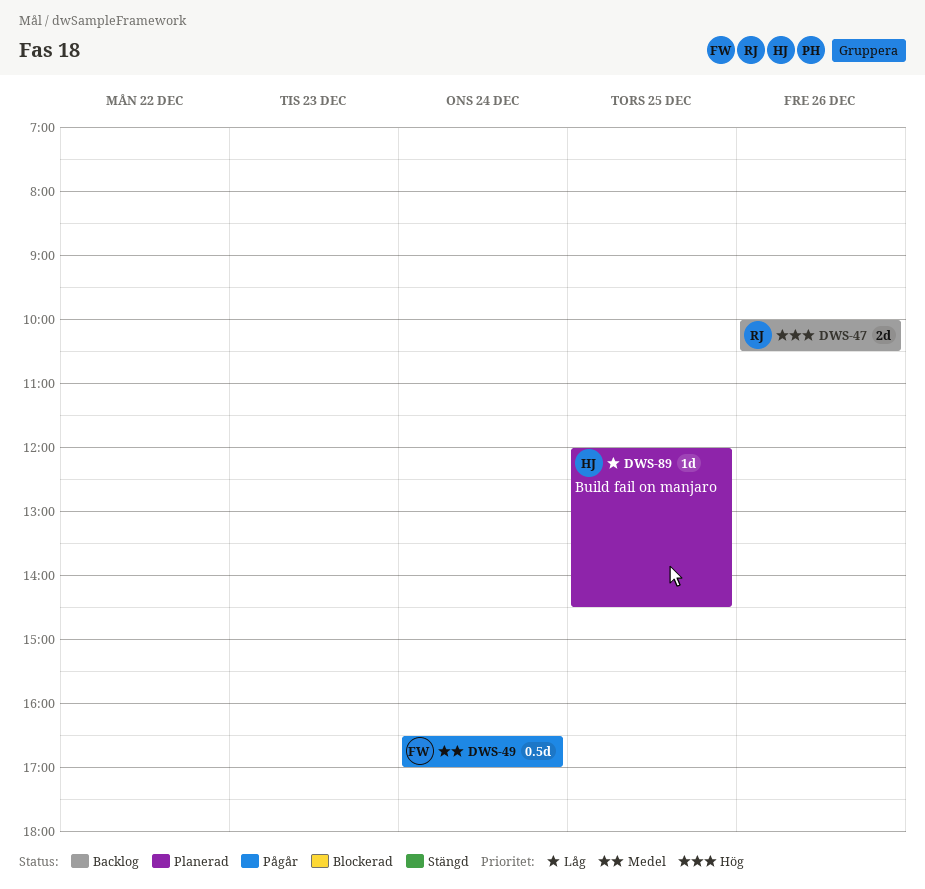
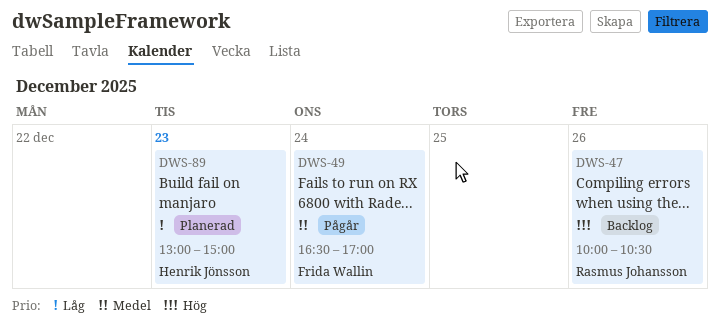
DWS-89, day: Dec 25 -> Dec 23
DWS-89, begins: 12:00 -> 13:00
DWS-89, ends: 14:30 -> 15:00

